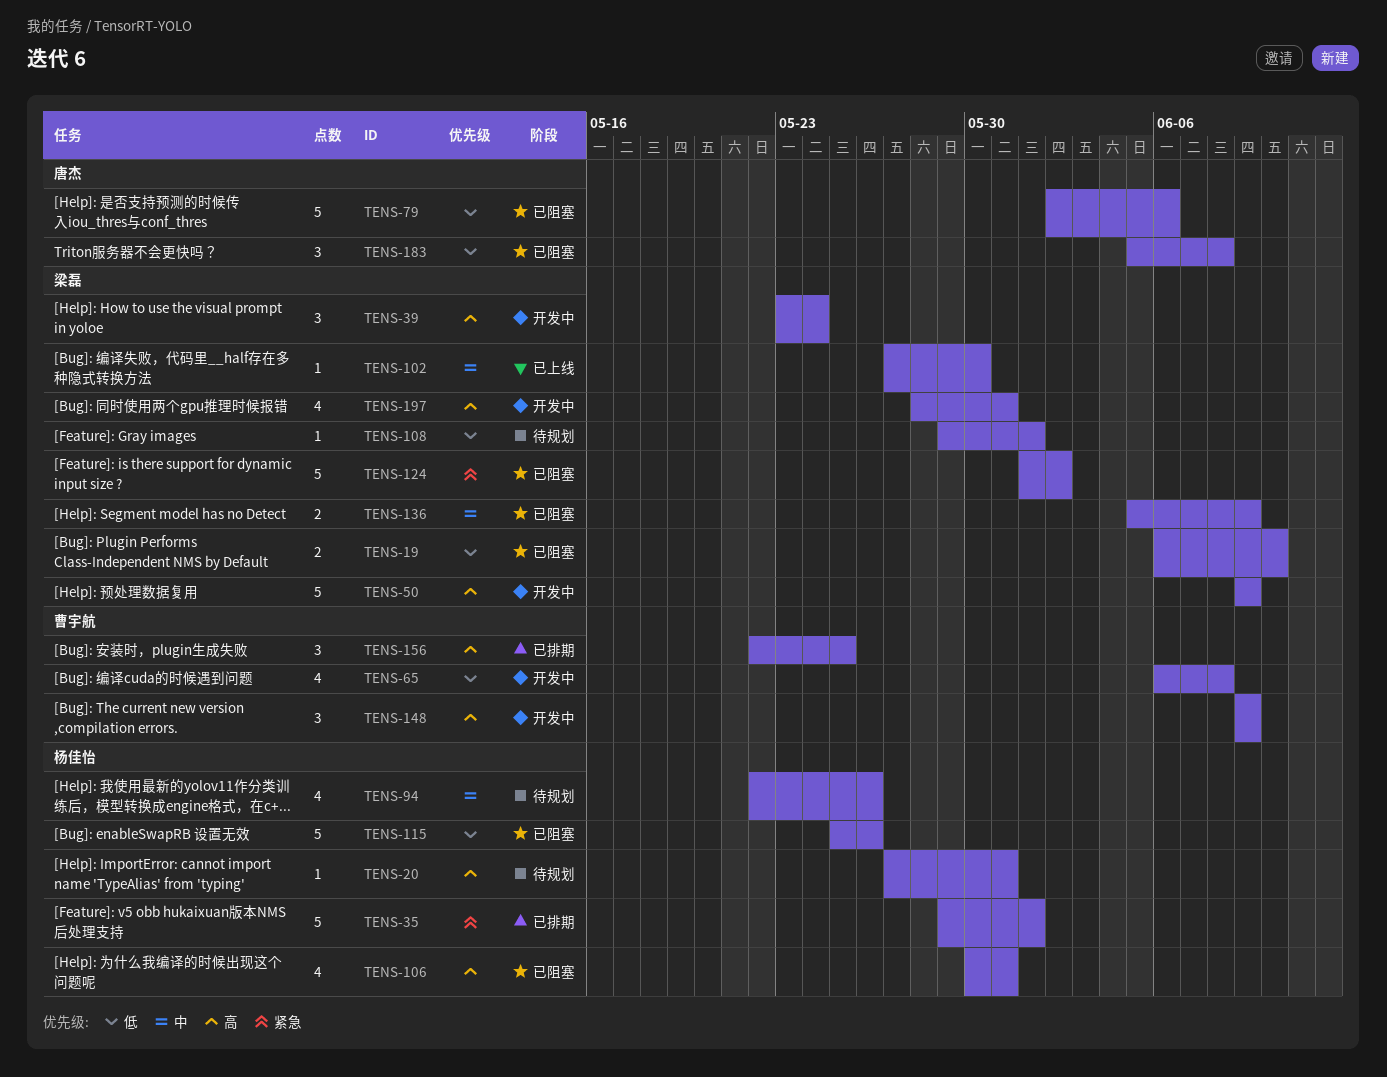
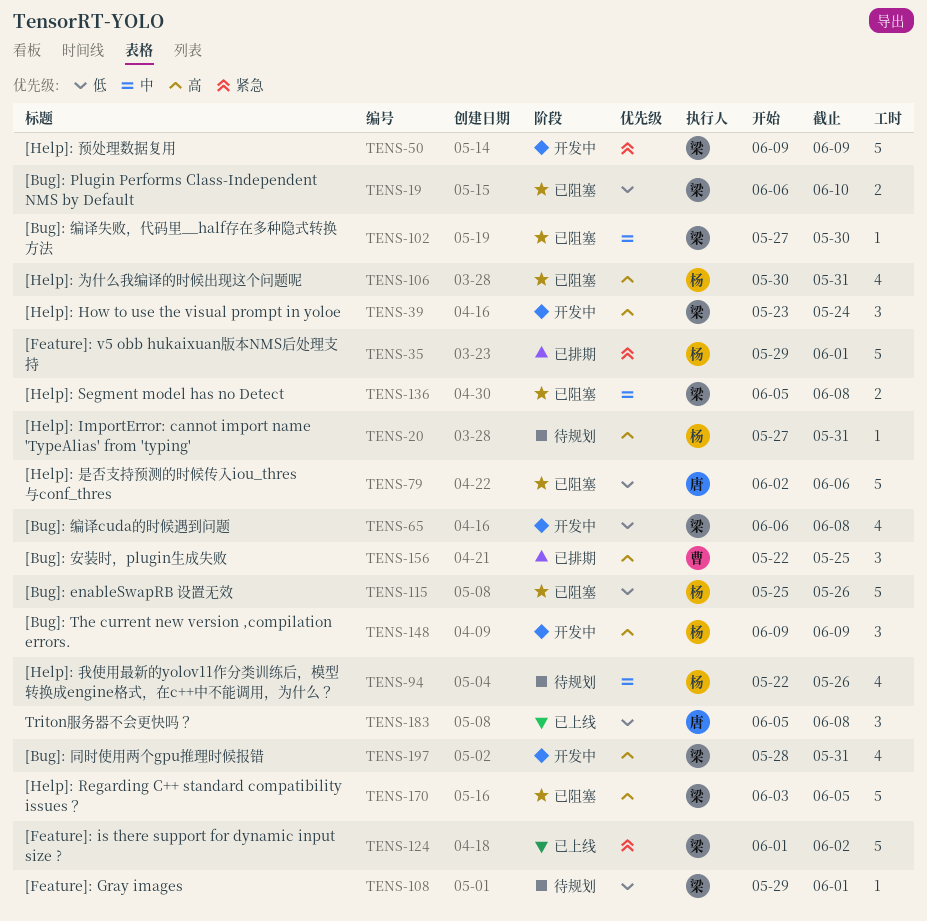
TENS-50, priority: 高 -> 紧急
TENS-65, owner: 曹宇航 -> 梁磊
TENS-102, status: 已上线 -> 已阻塞
TENS-124, status: 已阻塞 -> 已上线
TENS-136, due: Jun 9 -> Jun 8
TENS-148, owner: 曹宇航 -> 杨佳怡
TENS-170: none -> present
TENS-183, status: 已阻塞 -> 已上线

